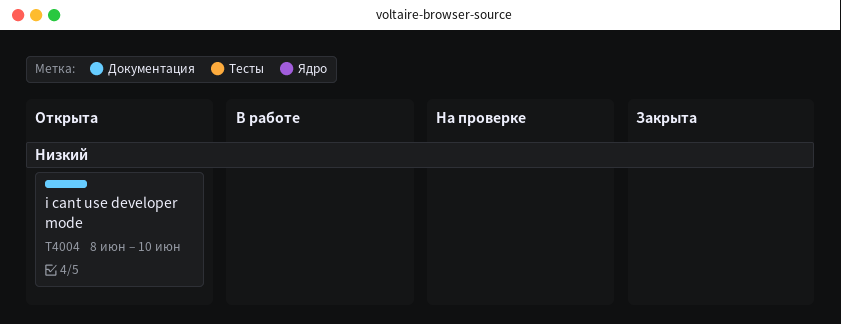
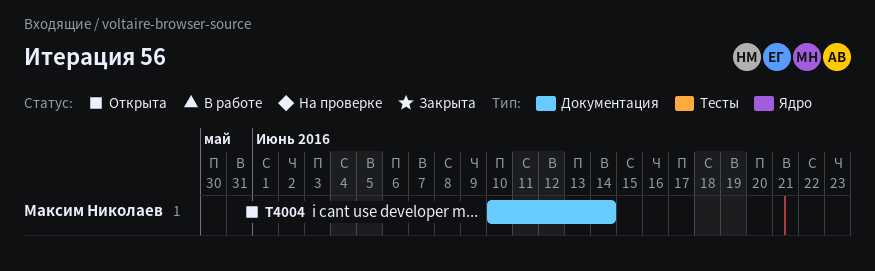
T4004, start: Jun 8 -> Jun 10
T4004, due: Jun 10 -> Jun 14

